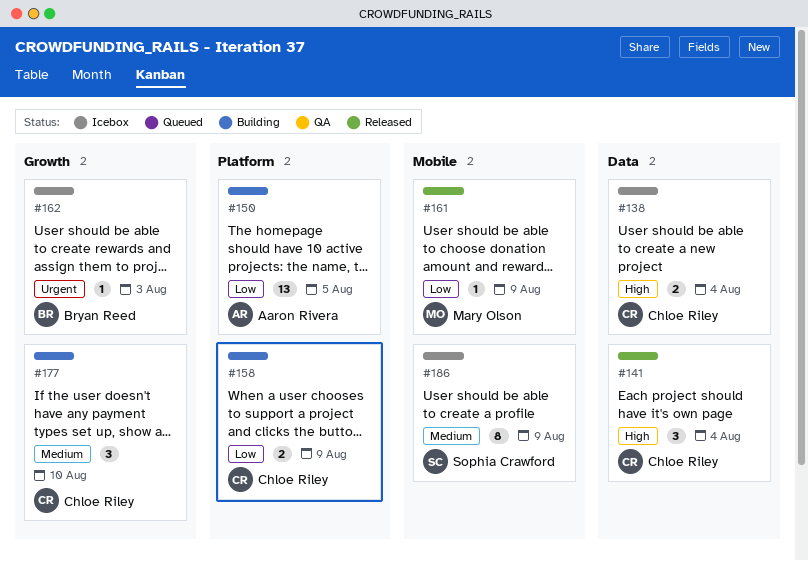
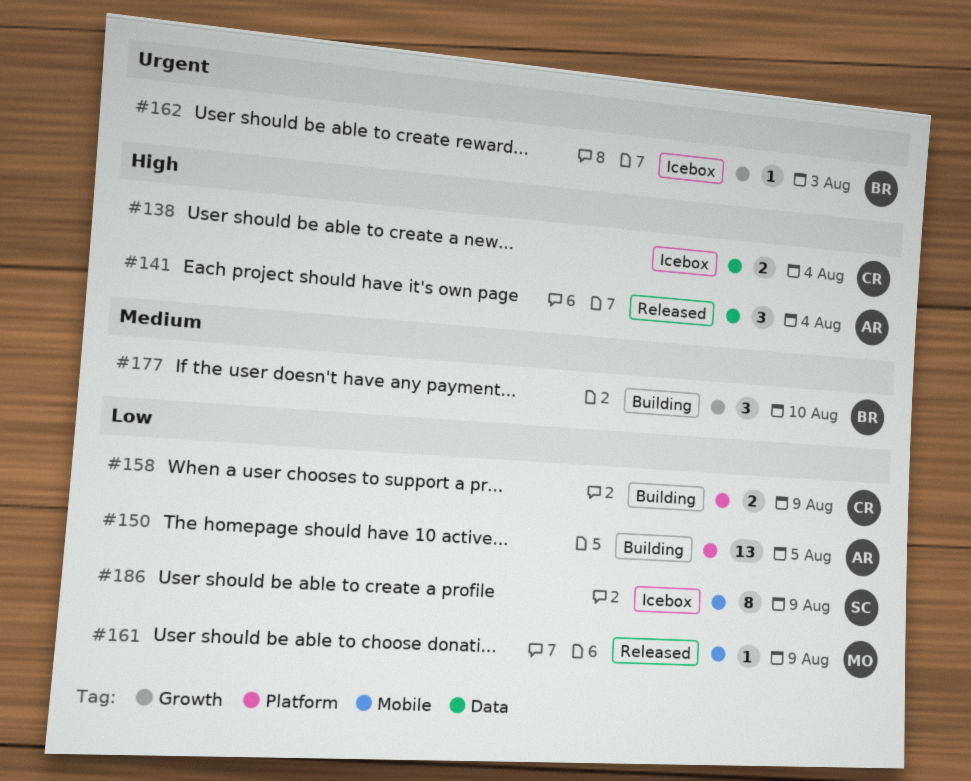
#141, owner: Chloe Riley -> Aaron Rivera
#177, owner: Chloe Riley -> Bryan Reed
#186, priority: Medium -> Low

